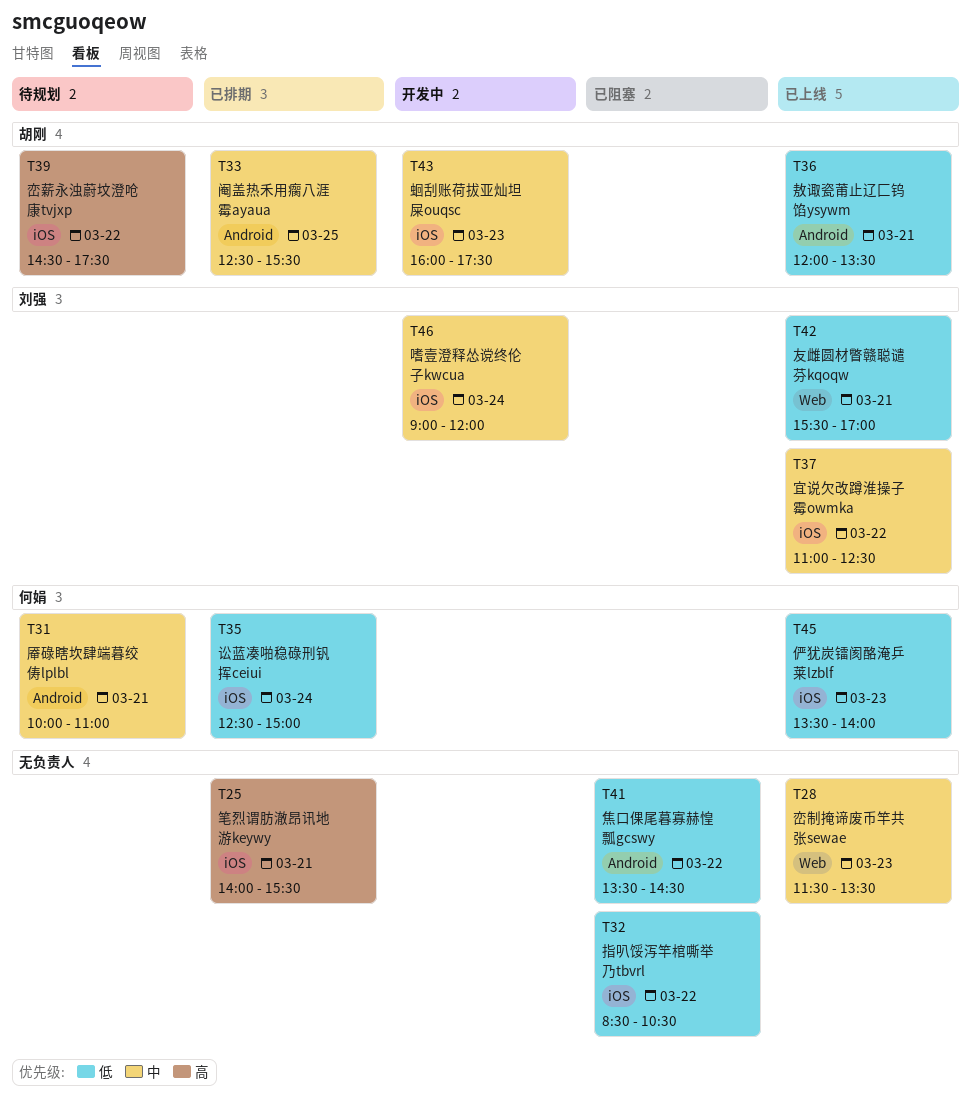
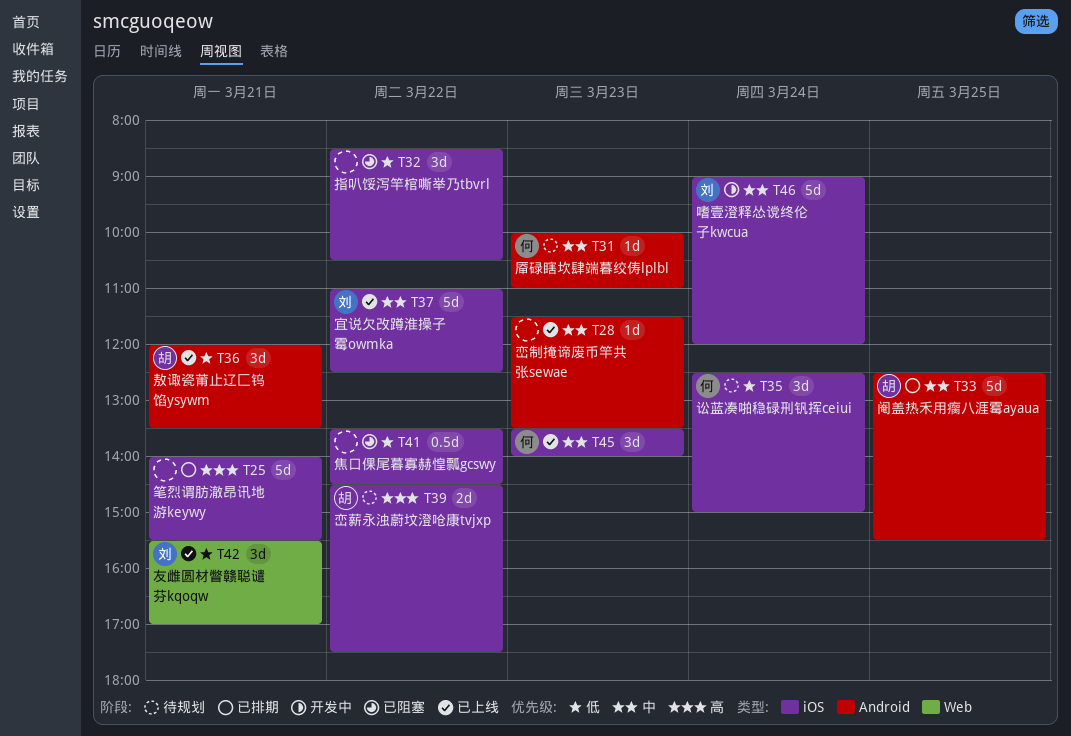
T28, label: Web -> Android
T31, day: Mar 21 -> Mar 23
T35, status: 已排期 -> 待规划
T41, label: Android -> iOS
T43: present -> none
T45, priority: 低 -> 中

